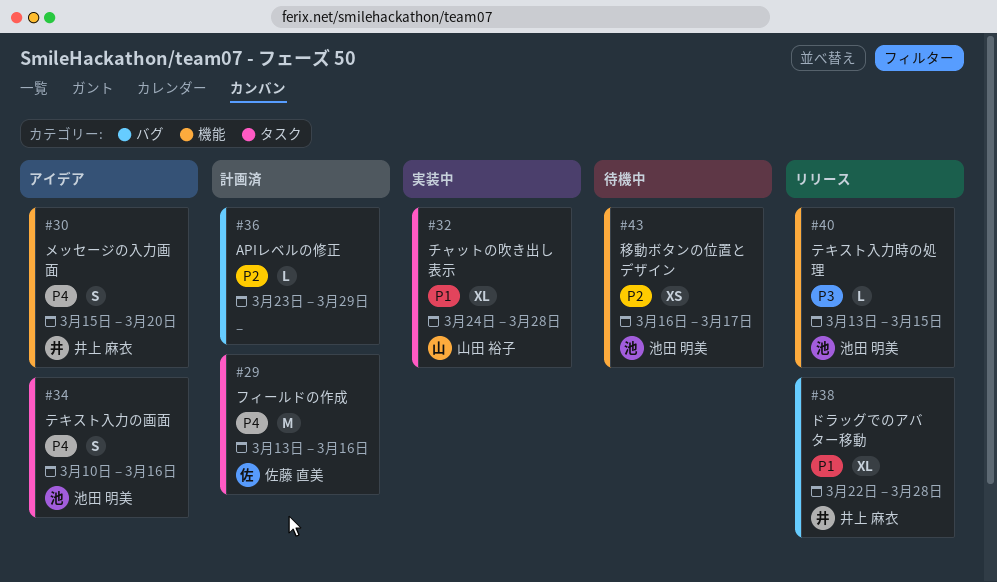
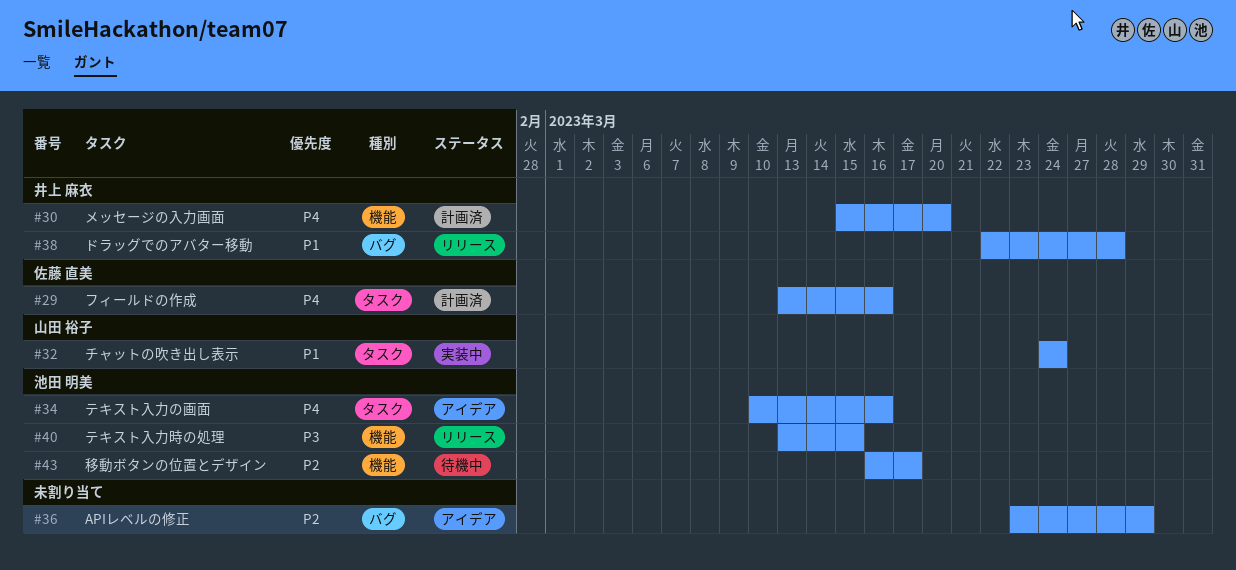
#30, status: アイデア -> 計画済
#32, due: Mar 28 -> Mar 24
#36, status: 計画済 -> アイデア

